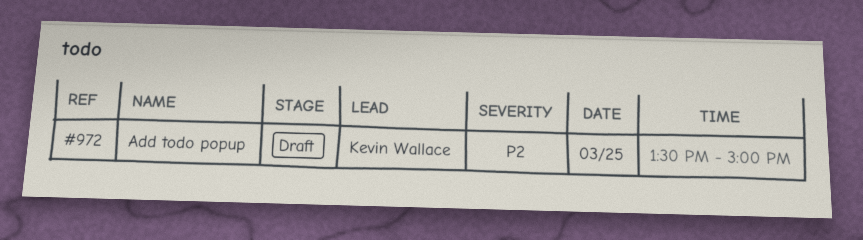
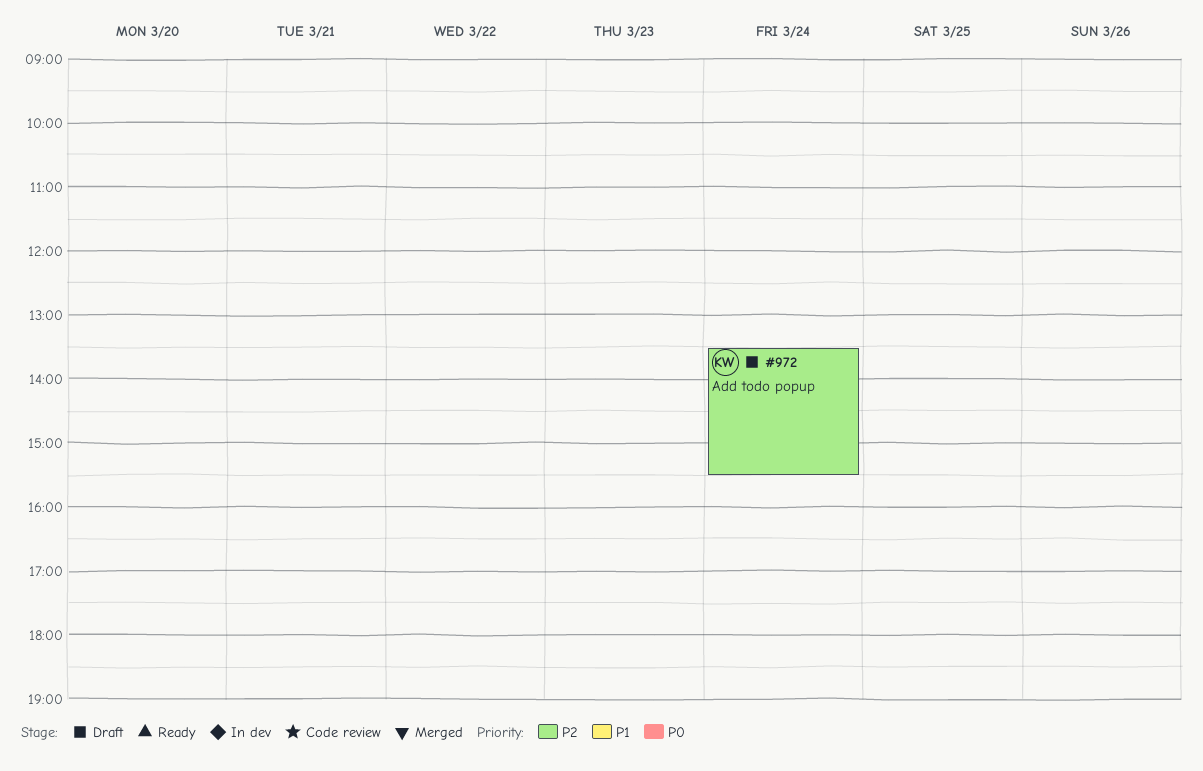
#972, day: Mar 25 -> Mar 24
#972, ends: 15:00 -> 15:30

